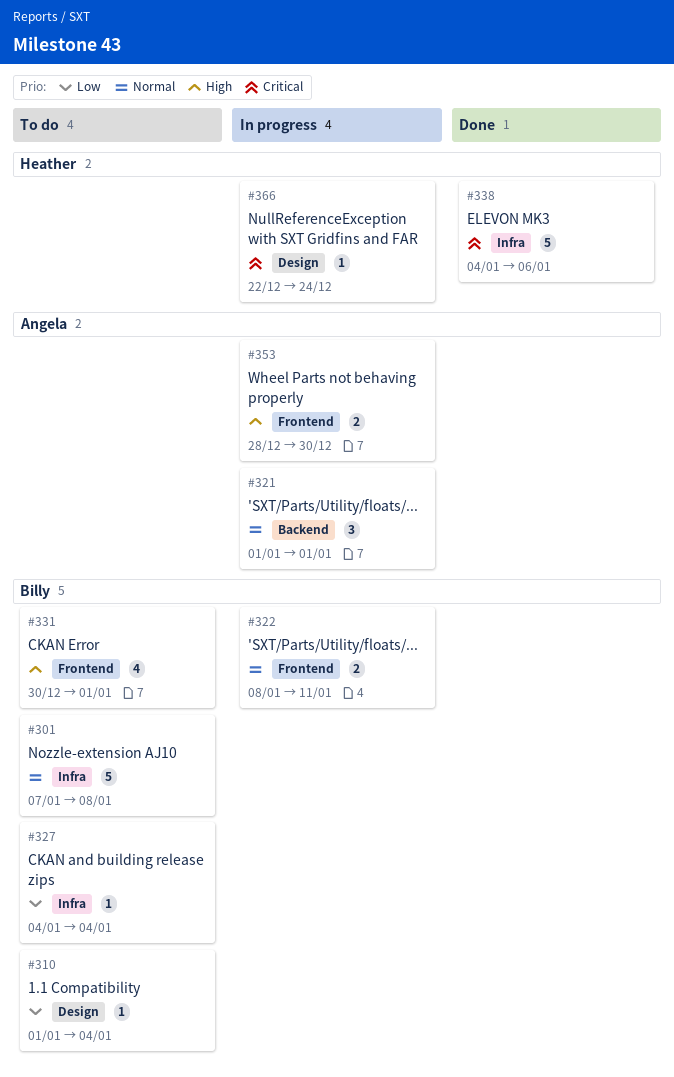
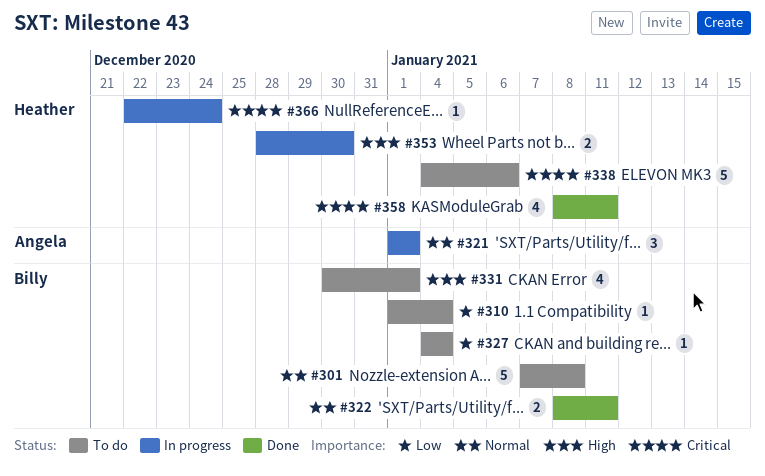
#322, status: In progress -> Done
#338, status: Done -> To do
#353, owner: Angela -> Heather
#358: none -> present

